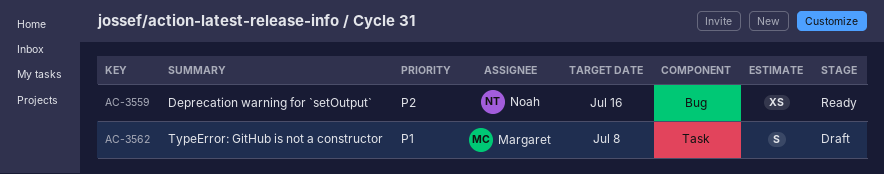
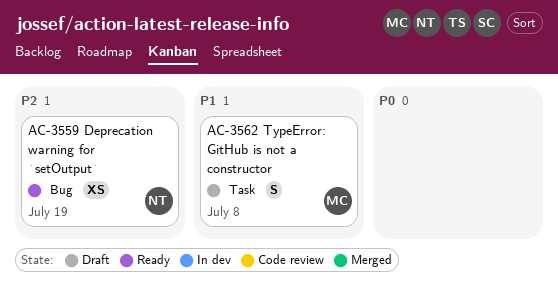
AC-3559, due: Jul 16 -> Jul 19

